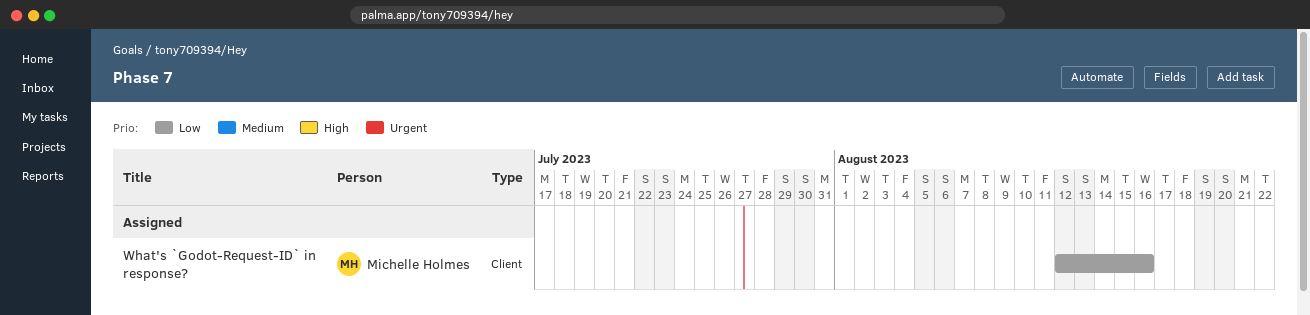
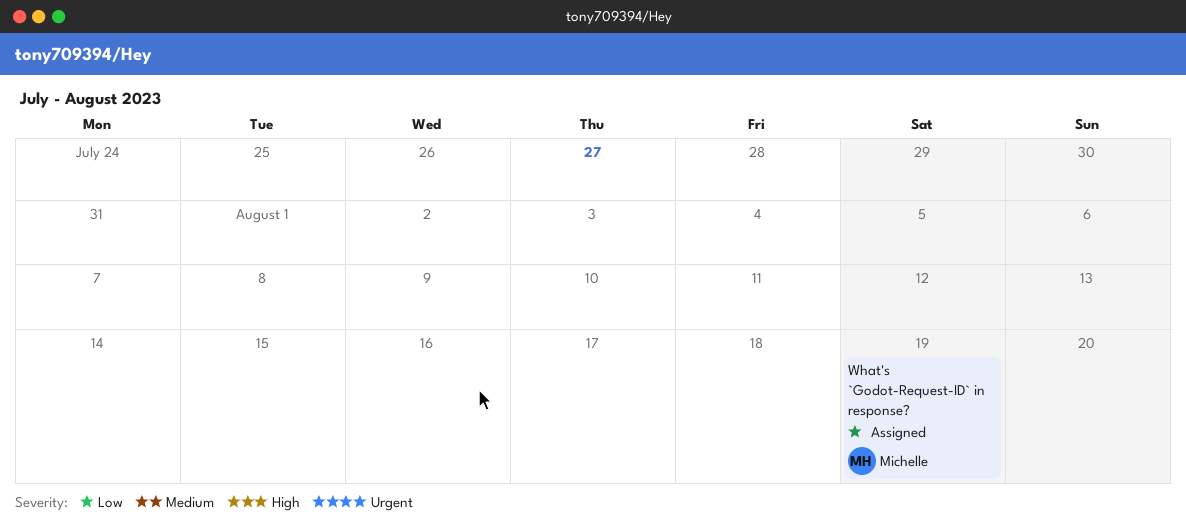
What's `Godot-Request-ID` in response?, due: Aug 16 -> Aug 19

